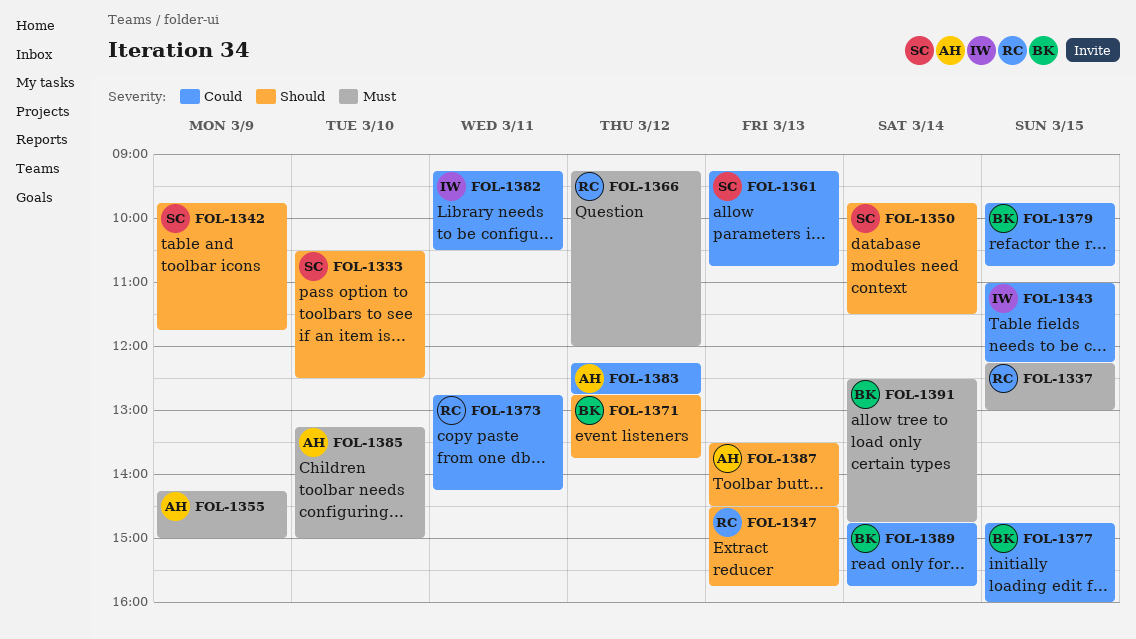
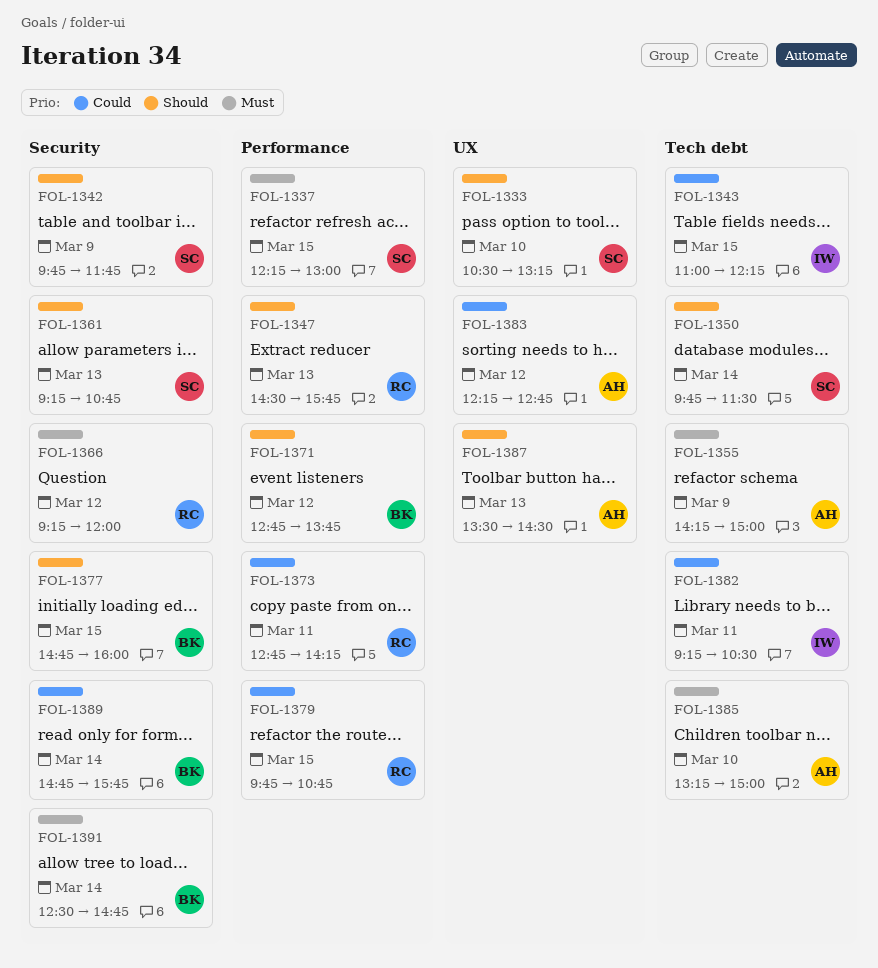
FOL-1333, ends: 12:30 -> 13:15
FOL-1337, owner: RC -> SC
FOL-1361, priority: Could -> Should
FOL-1377, priority: Could -> Should
FOL-1379, owner: BK -> RC

